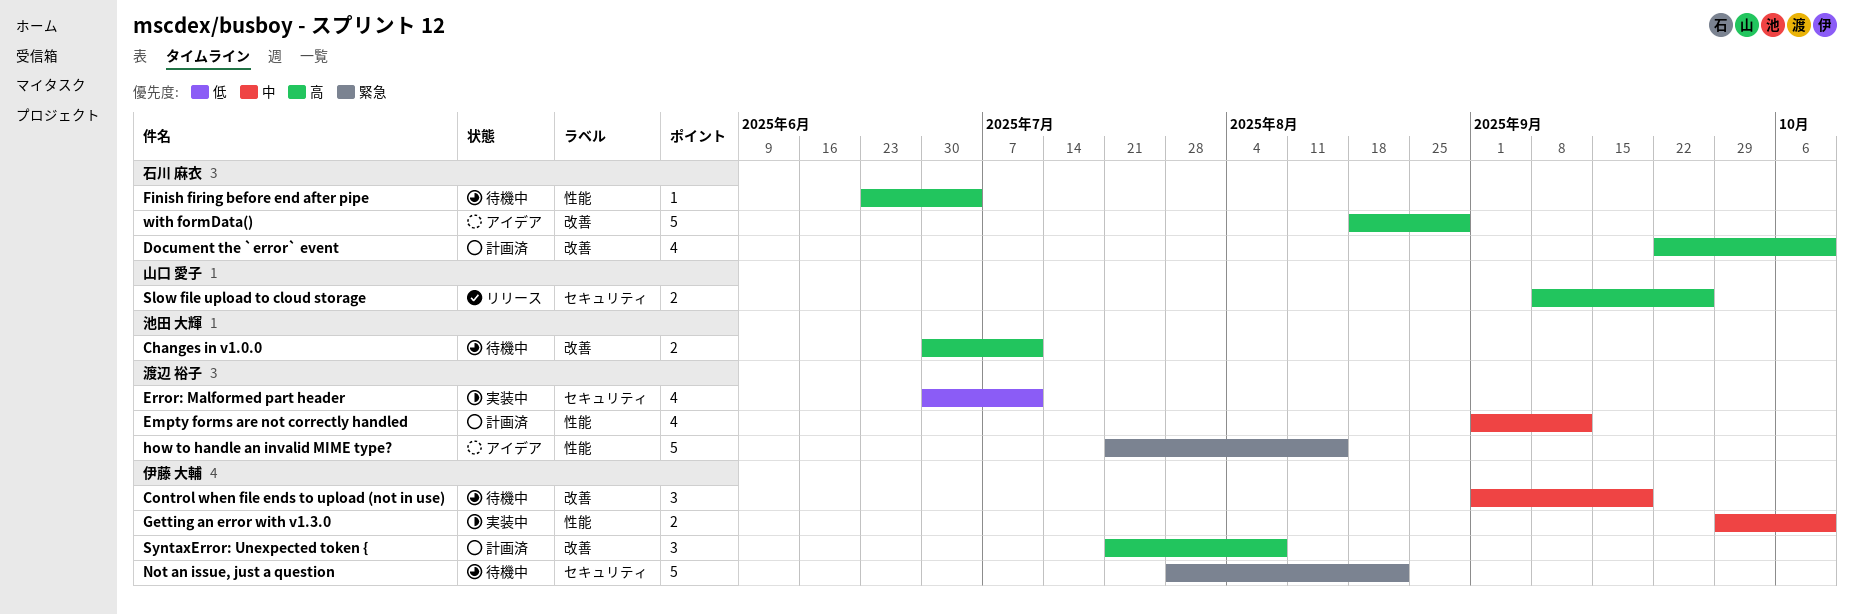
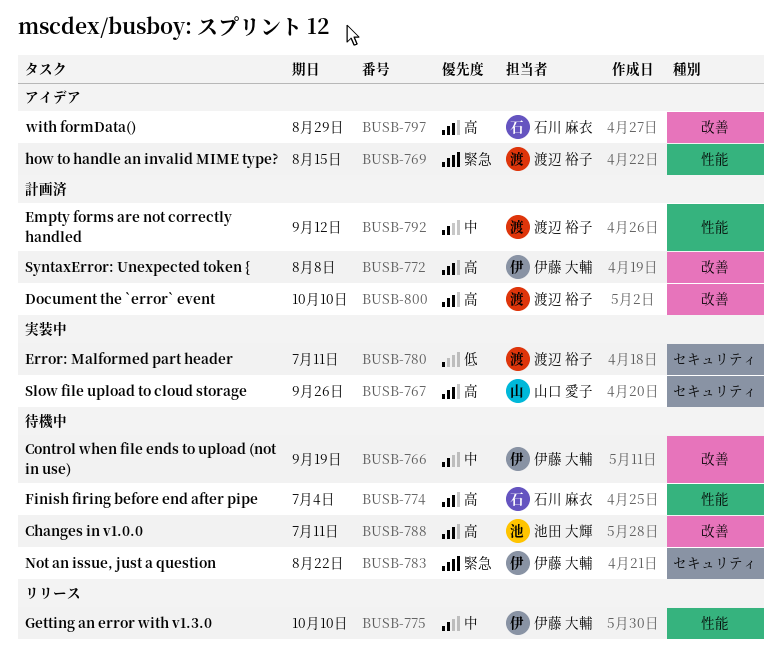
Document the `error` event, owner: 石川 麻衣 -> 渡辺 裕子
Getting an error with v1.3.0, status: 実装中 -> リリース
Slow file upload to cloud storage, status: リリース -> 実装中

